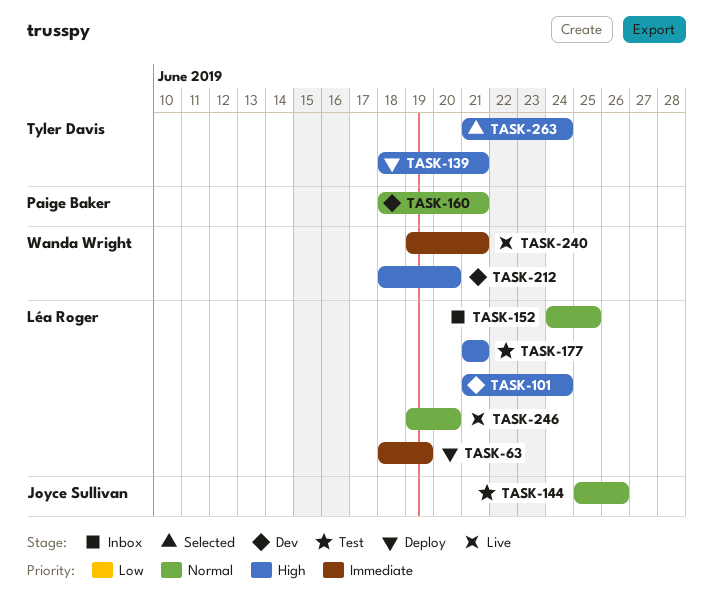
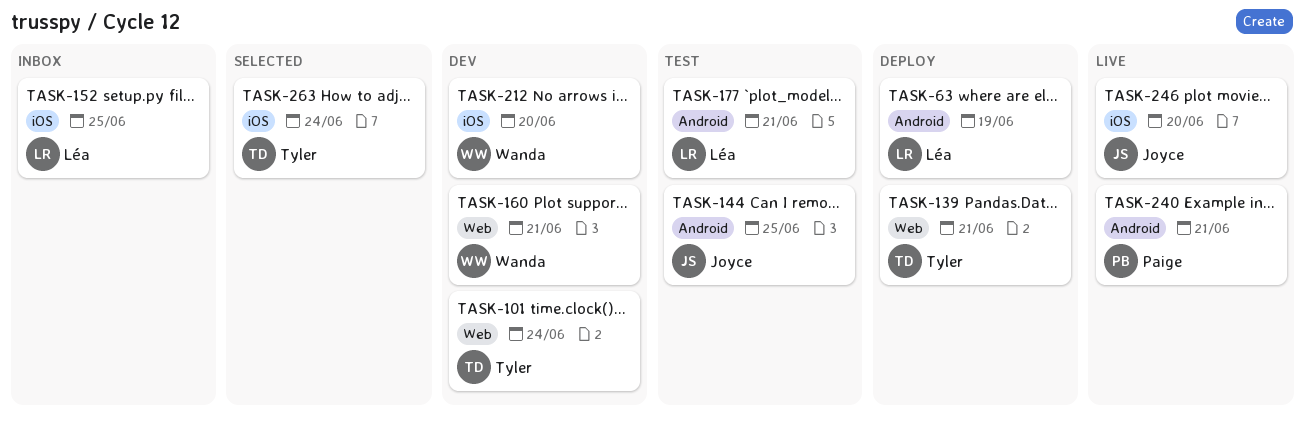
TASK-101, owner: Léa Roger -> Tyler Davis
TASK-144, due: Jun 26 -> Jun 25
TASK-160, owner: Paige Baker -> Wanda Wright
TASK-240, owner: Wanda Wright -> Paige Baker
TASK-246, owner: Léa Roger -> Joyce Sullivan

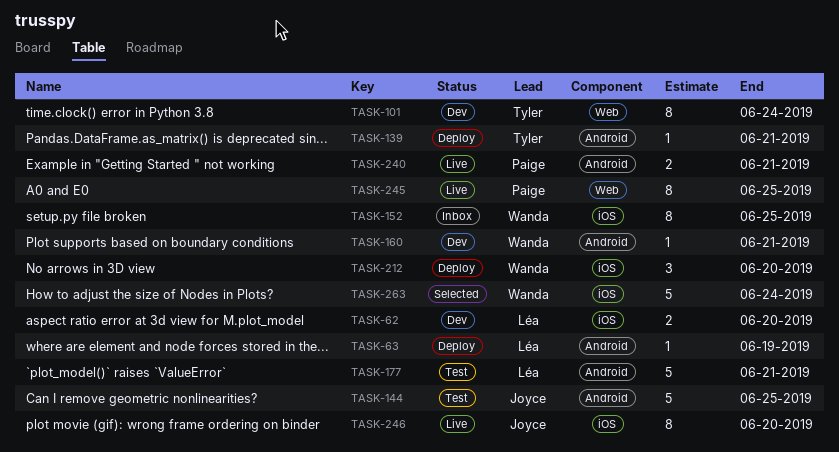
TASK-62: none -> present
TASK-139, label: Web -> Android
TASK-152, owner: Léa -> Wanda
TASK-160, label: Web -> Android
TASK-212, status: Dev -> Deploy
TASK-245: none -> present
TASK-263, owner: Tyler -> Wanda

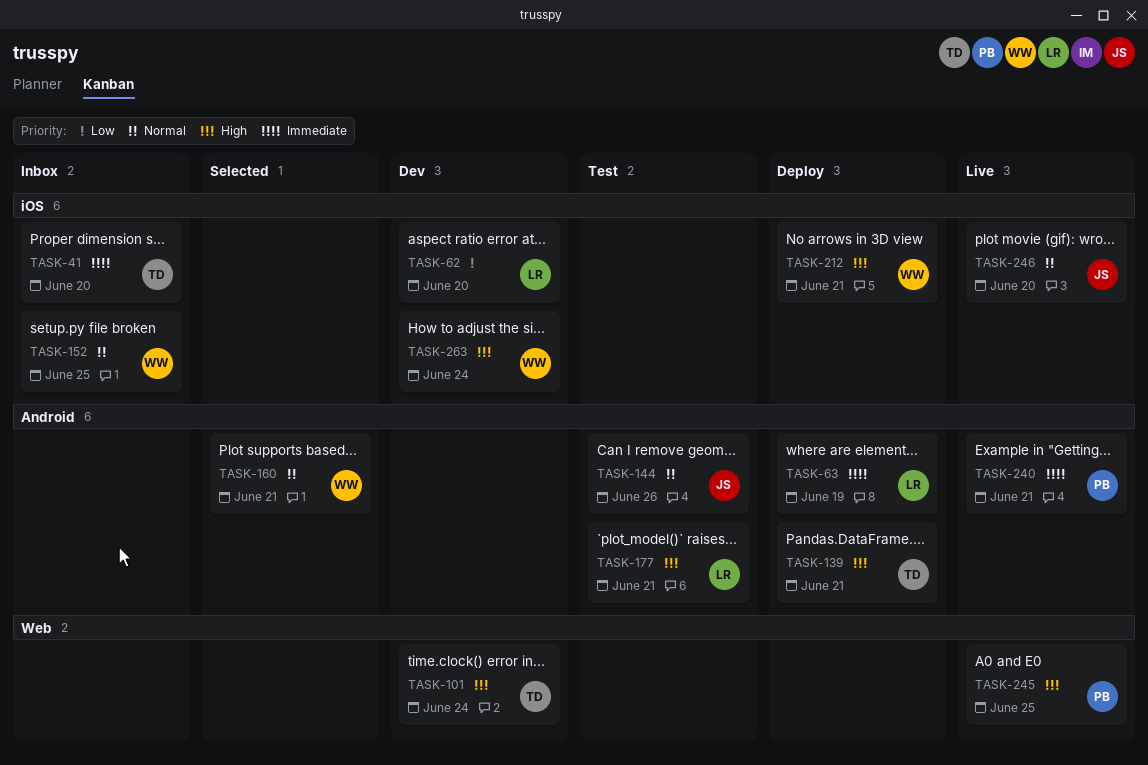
TASK-41: none -> present
TASK-144, due: Jun 25 -> Jun 26
TASK-160, status: Dev -> Selected
TASK-212, due: Jun 20 -> Jun 21
TASK-263, status: Selected -> Dev

